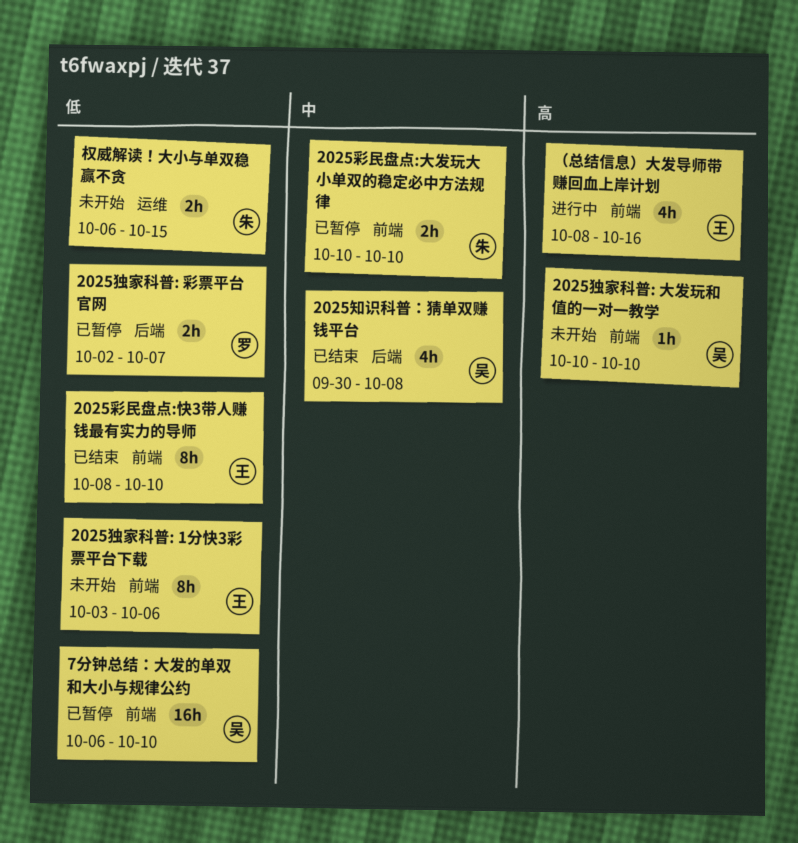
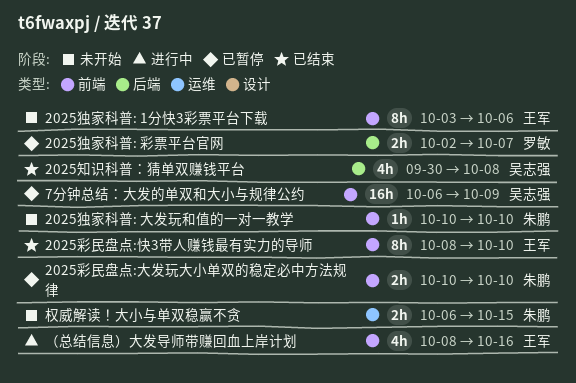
2025独家科普: 大发玩和值的一对一教学, owner: 吴志强 -> 朱鹏
7分钟总结：大发的单双和大小与规律公约, due: Oct 10 -> Oct 9

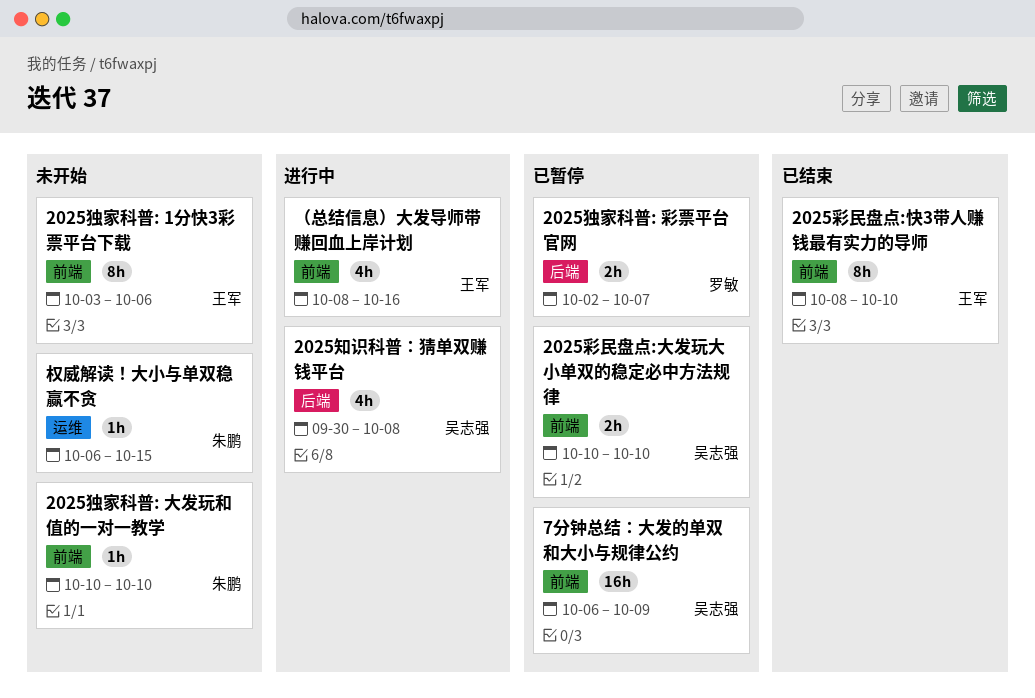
2025彩民盘点:大发玩大小单双的稳定必中方法规律, owner: 朱鹏 -> 吴志强
2025知识科普：猜单双赚钱平台, status: 已结束 -> 进行中
权威解读！大小与单双稳赢不贪, estimate: 2h -> 1h

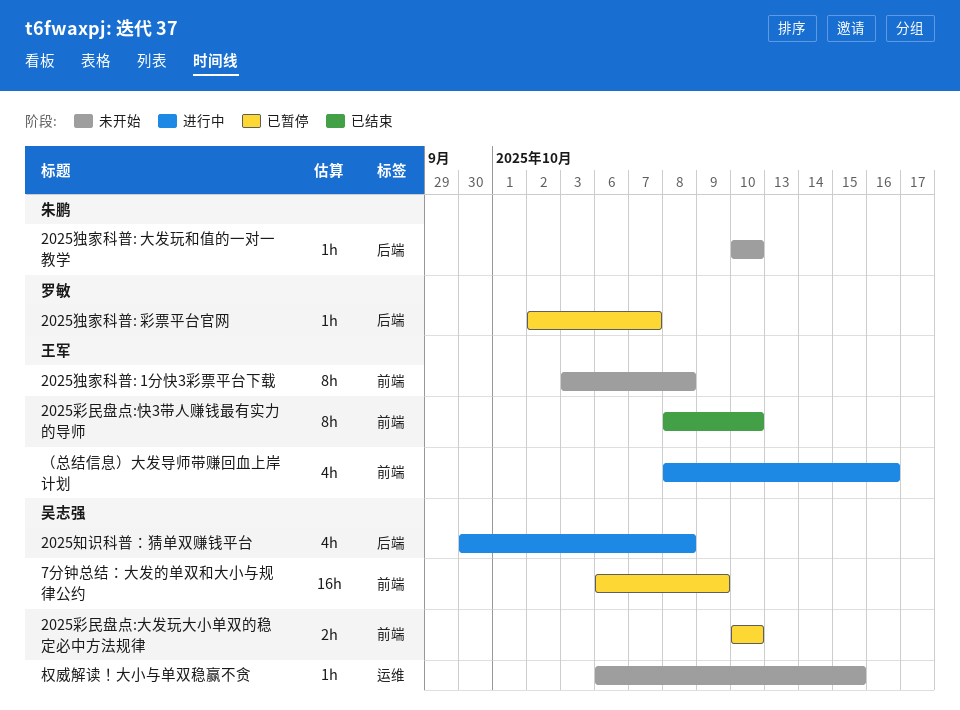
2025独家科普: 1分快3彩票平台下载, due: Oct 6 -> Oct 8
2025独家科普: 大发玩和值的一对一教学, label: 前端 -> 后端
2025独家科普: 彩票平台官网, estimate: 2h -> 1h
权威解读！大小与单双稳赢不贪, owner: 朱鹏 -> 吴志强

